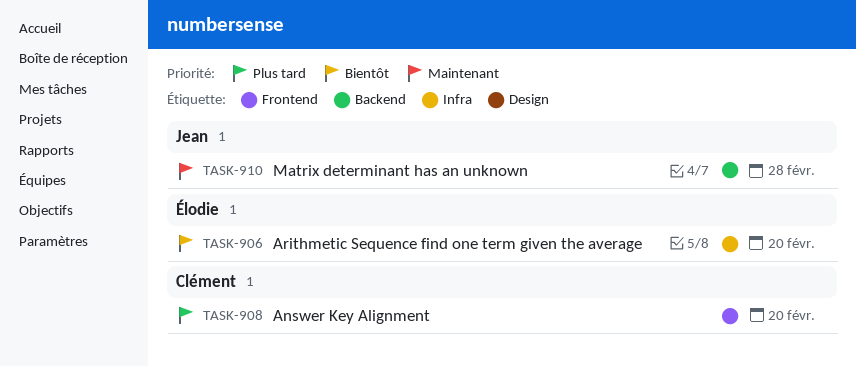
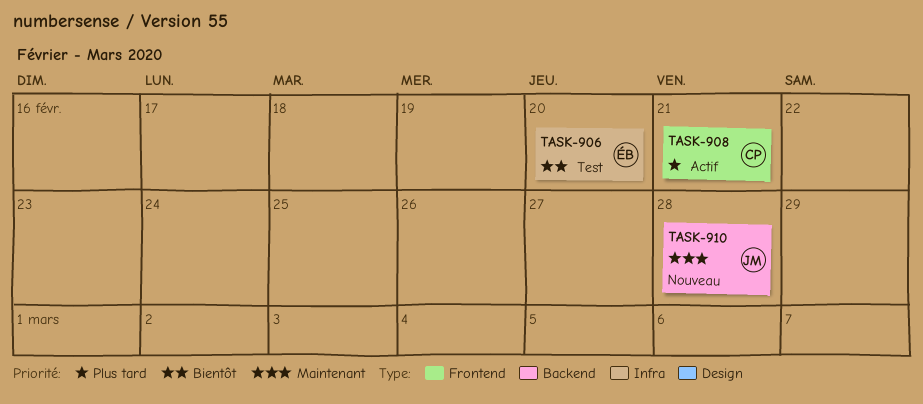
TASK-908, due: Feb 20 -> Feb 21

